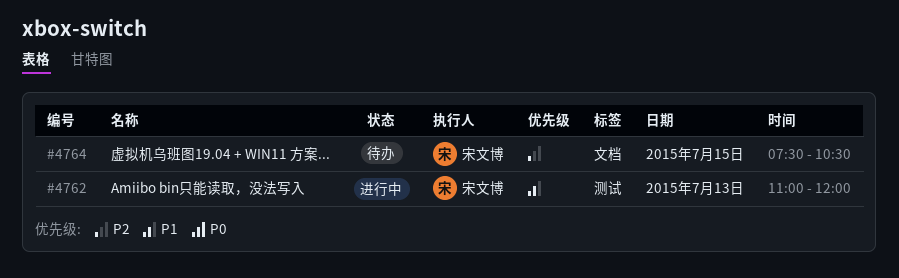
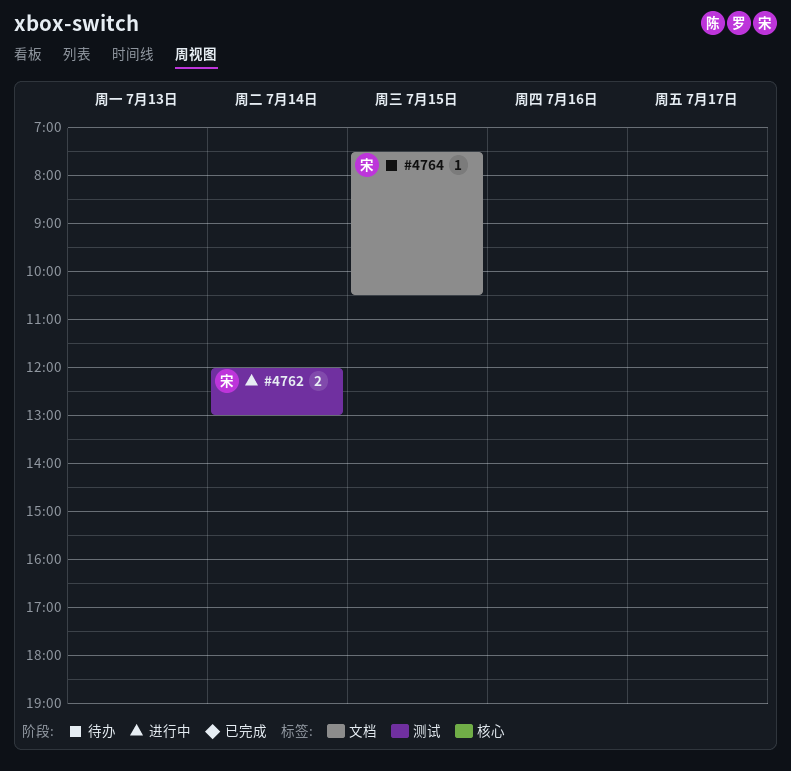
#4762, day: Jul 13 -> Jul 14
#4762, begins: 11:00 -> 12:00
#4762, ends: 12:00 -> 13:00

